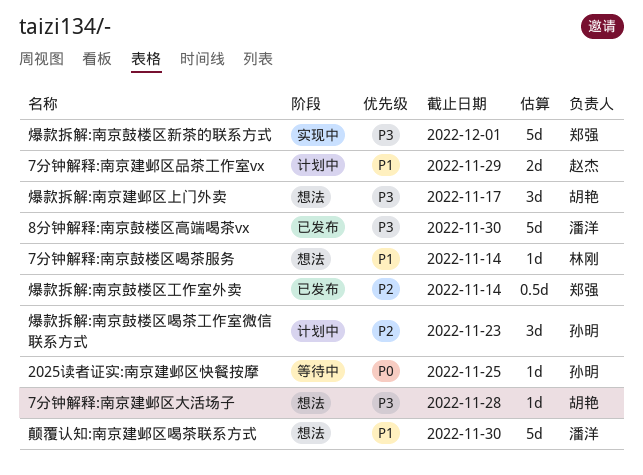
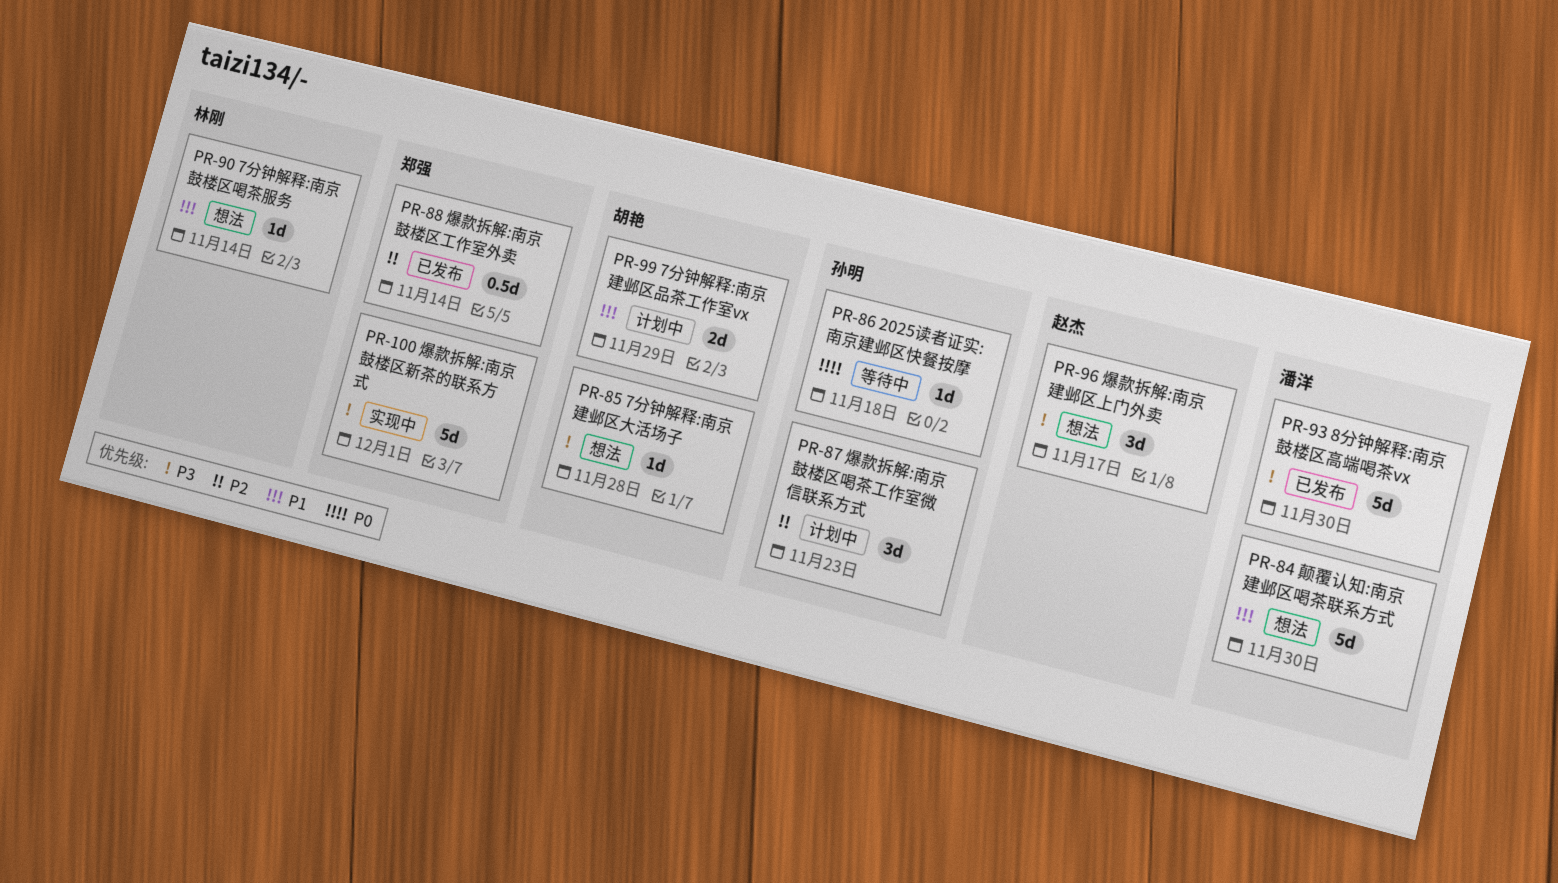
2025读者证实:南京建邺区快餐按摩, due: Nov 25 -> Nov 18
7分钟解释:南京建邺区品茶工作室vx, owner: 赵杰 -> 胡艳
爆款拆解:南京建邺区上门外卖, owner: 胡艳 -> 赵杰

